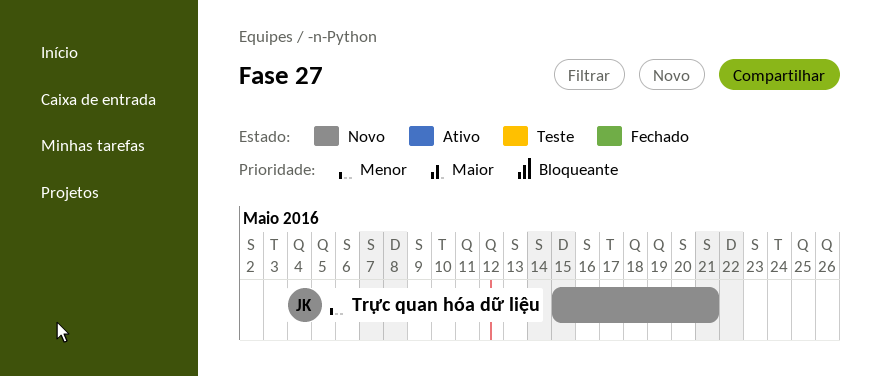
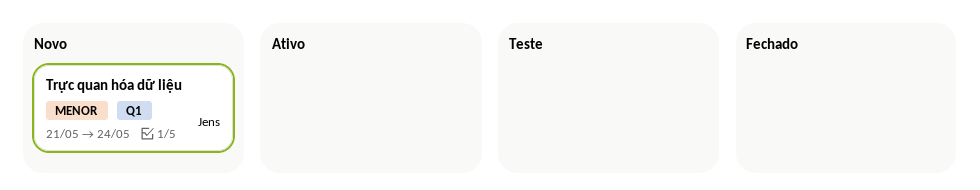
Trực quan hóa dữ liệu, start: May 15 -> May 21
Trực quan hóa dữ liệu, due: May 21 -> May 24

